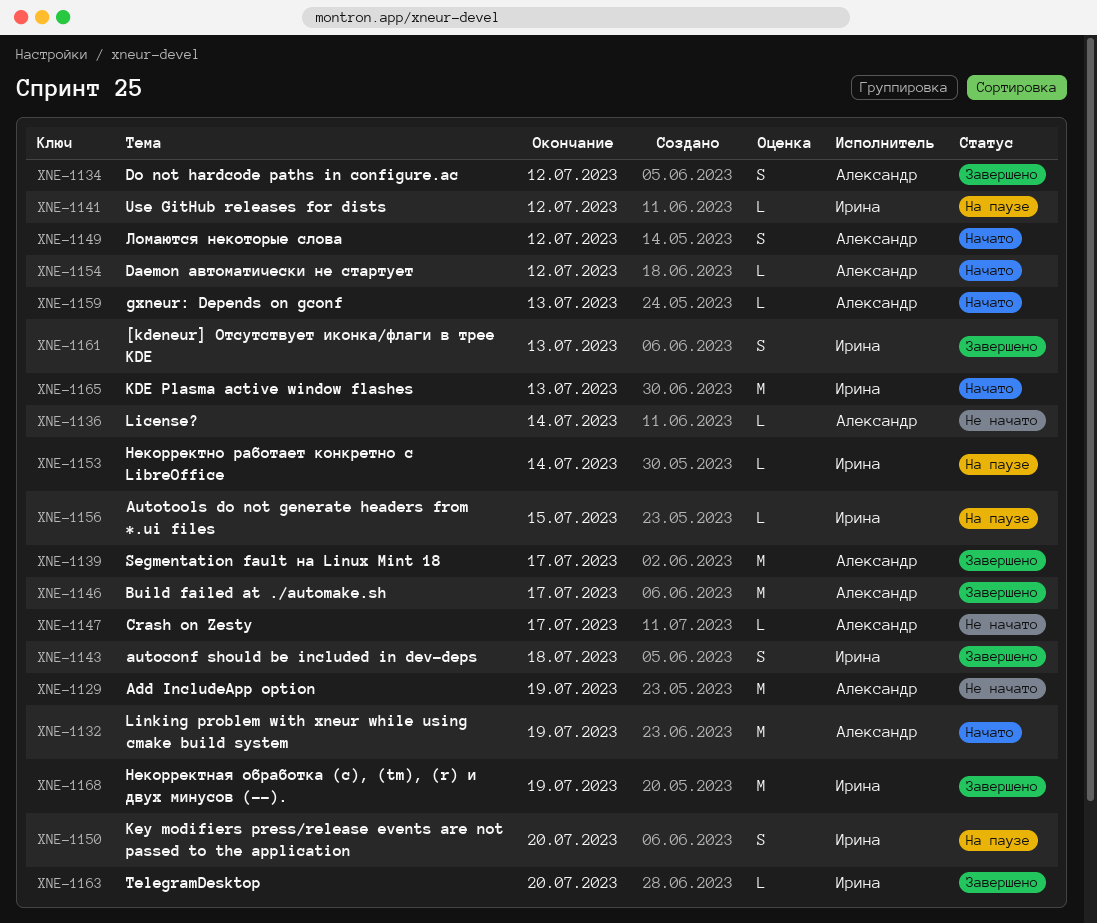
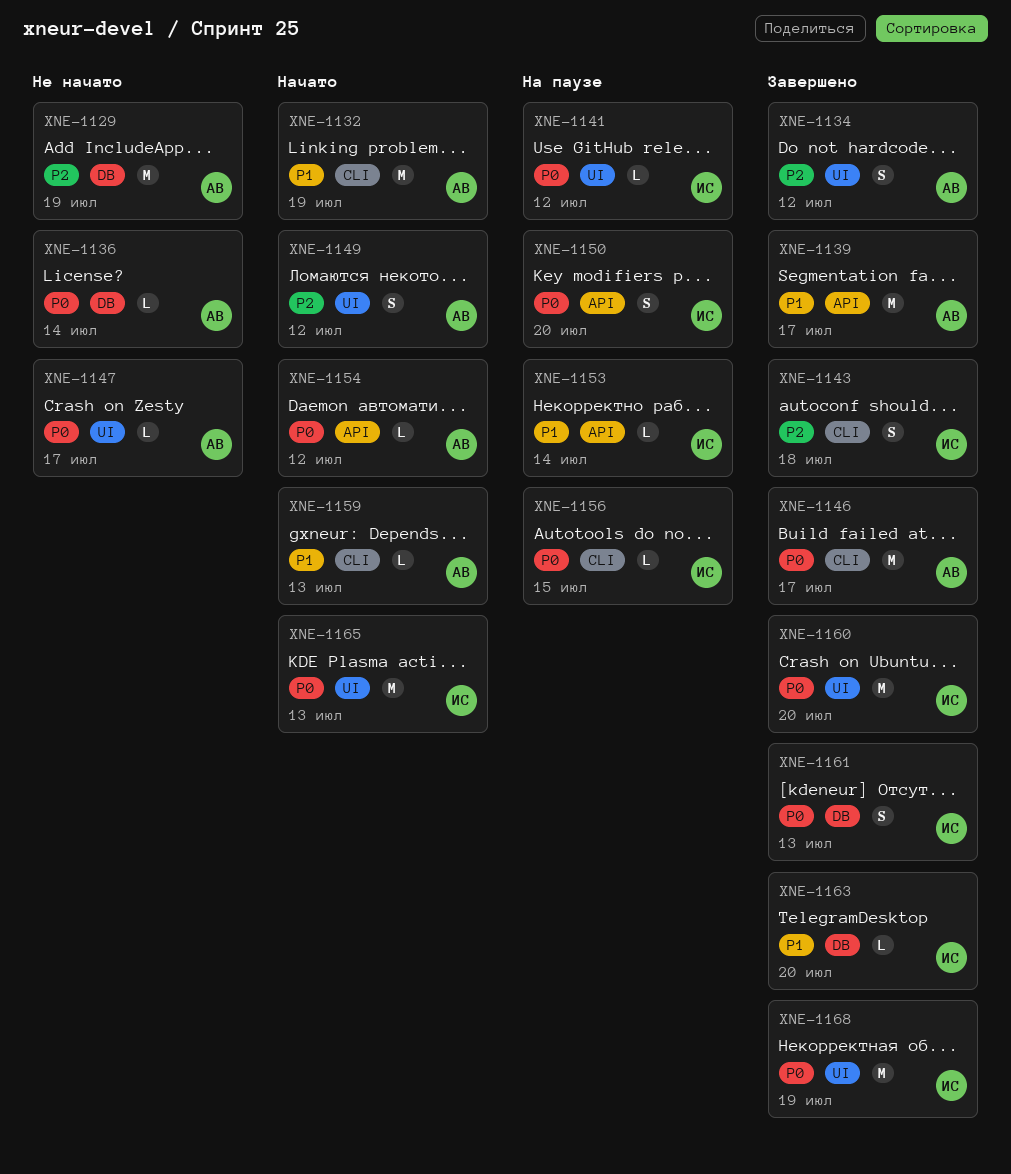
XNE-1160: none -> present

